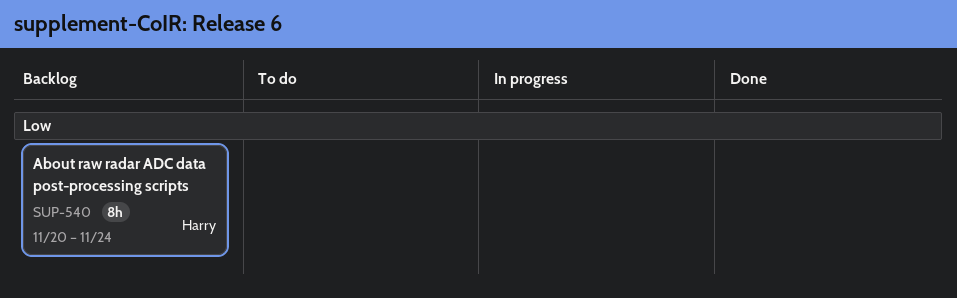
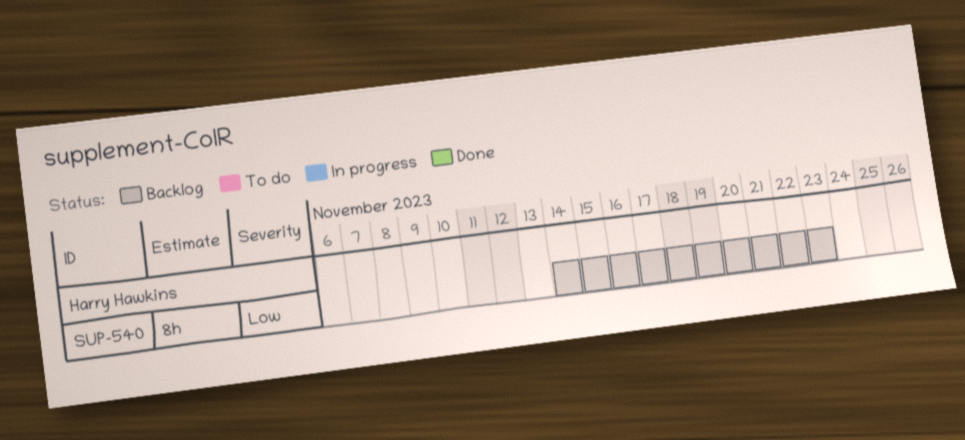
SUP-540, start: Nov 20 -> Nov 14
SUP-540, due: Nov 24 -> Nov 23

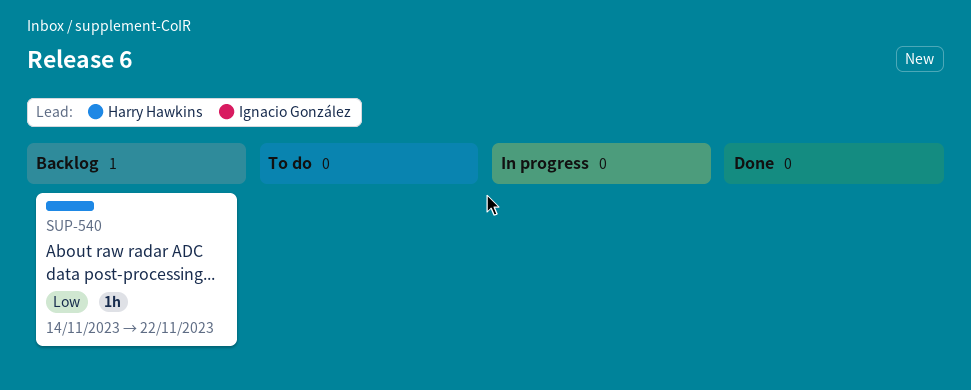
SUP-540, estimate: 8h -> 1h
SUP-540, due: Nov 23 -> Nov 22

